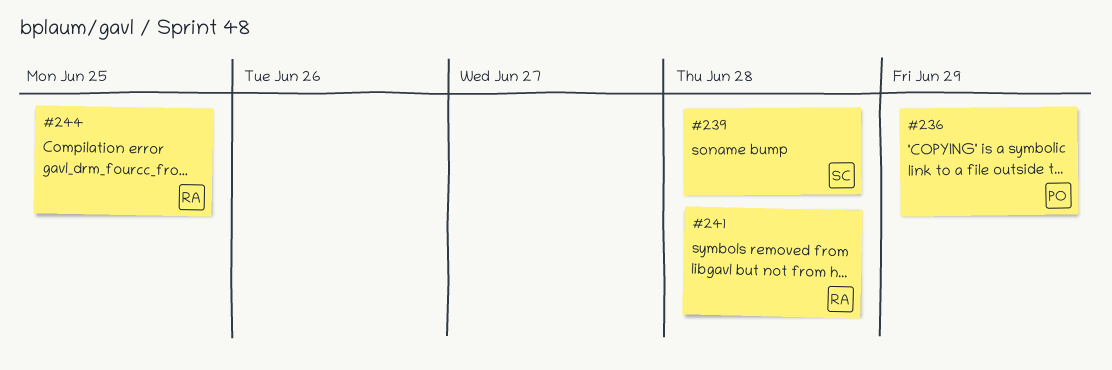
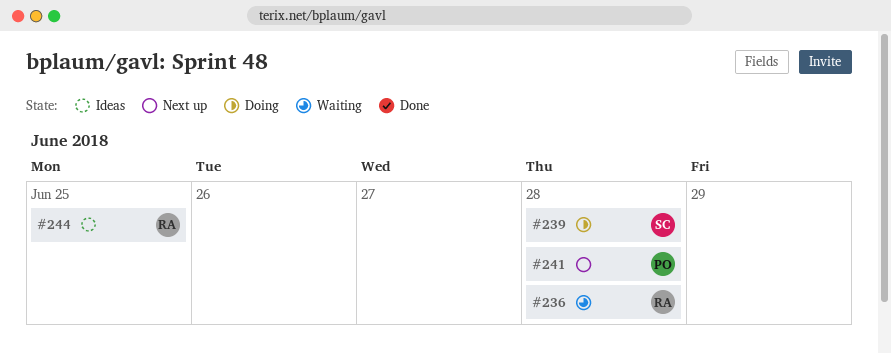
#236, owner: PO -> RA
#236, due: Jun 29 -> Jun 28
#241, owner: RA -> PO

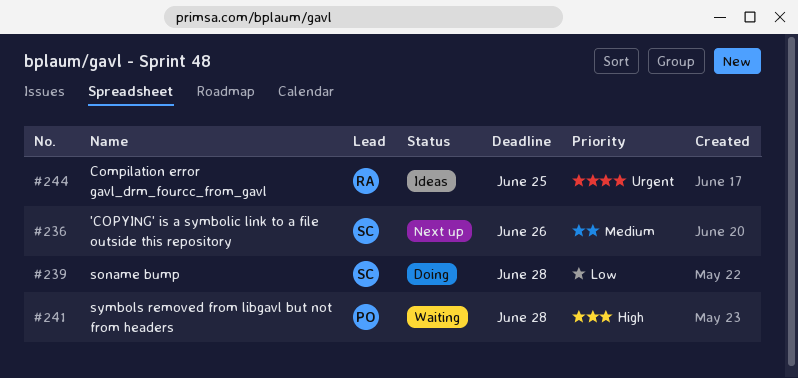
#236, status: Waiting -> Next up
#236, owner: RA -> SC
#236, due: Jun 28 -> Jun 26
#241, status: Next up -> Waiting

